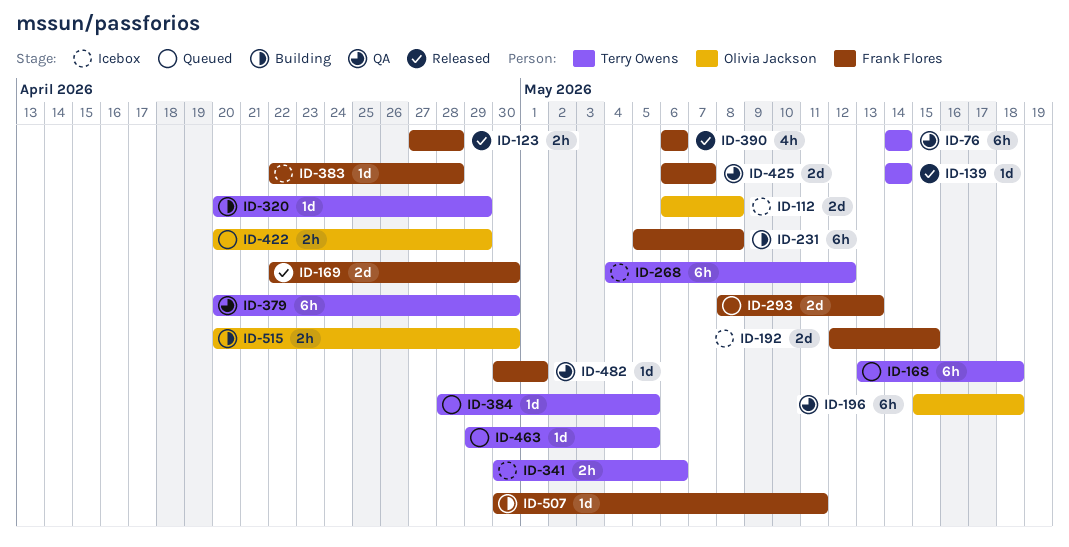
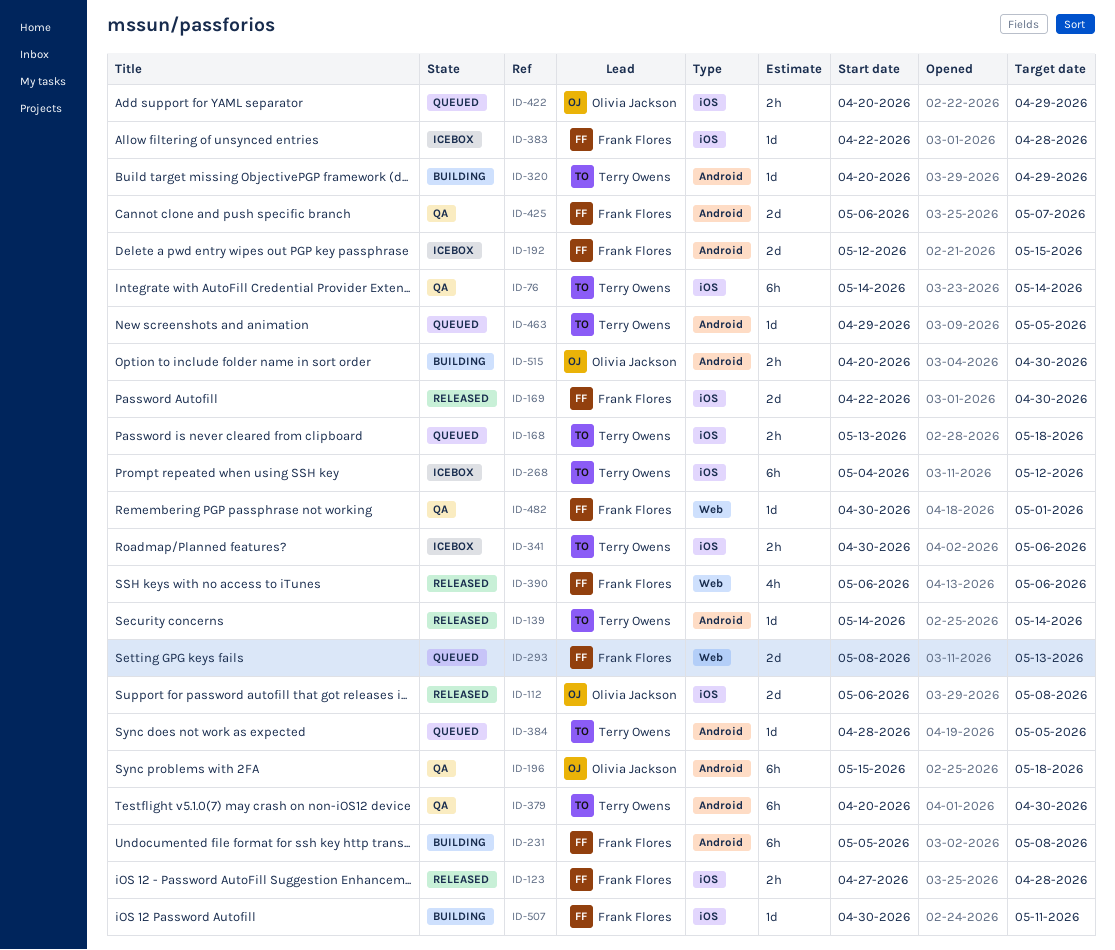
ID-112, status: Icebox -> Released
ID-168, estimate: 6h -> 2h

